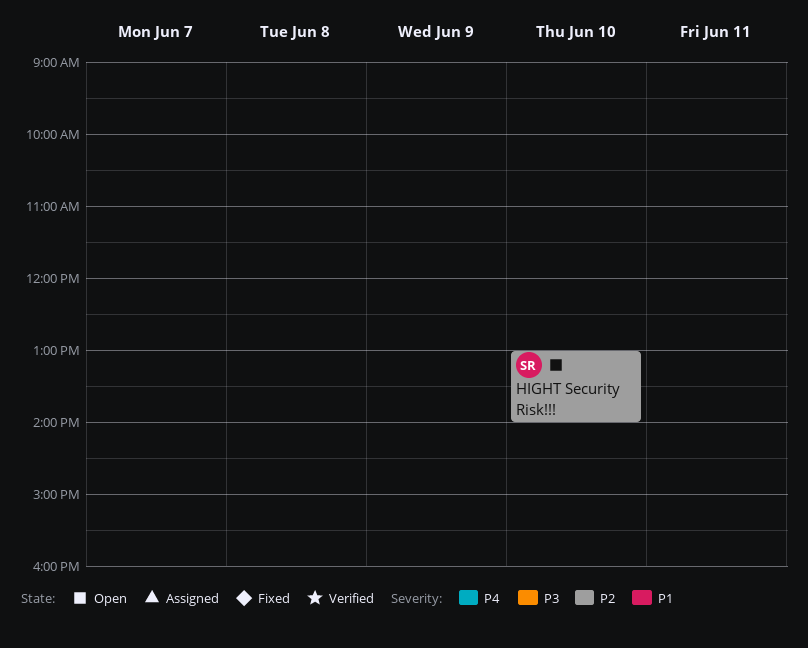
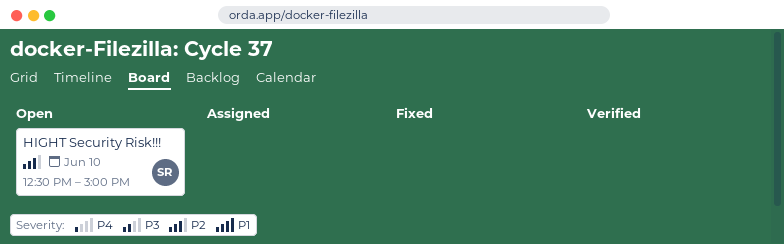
HIGHT Security Risk!!!, begins: 13:00 -> 12:30
HIGHT Security Risk!!!, ends: 14:00 -> 15:00

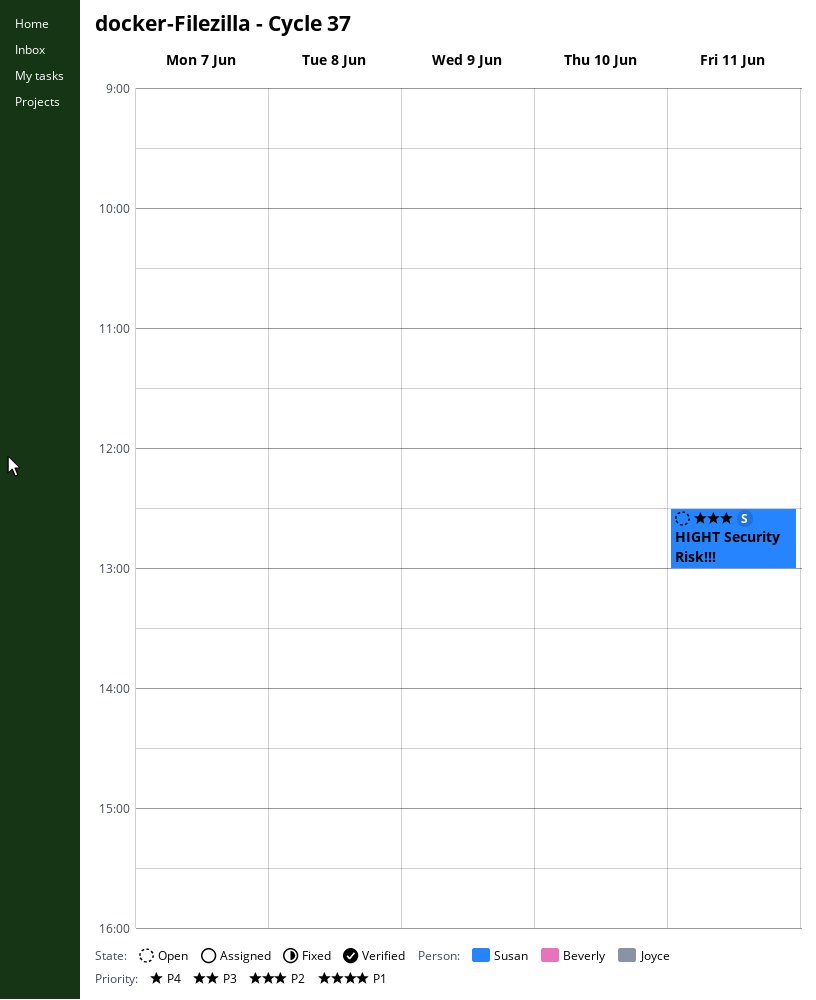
HIGHT Security Risk!!!, day: Jun 10 -> Jun 11
HIGHT Security Risk!!!, ends: 15:00 -> 13:00

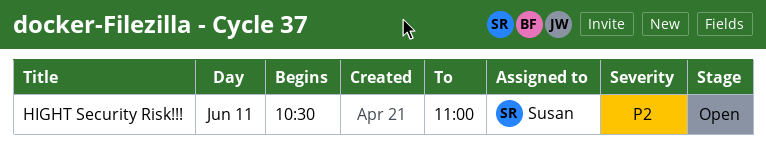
HIGHT Security Risk!!!, begins: 12:30 -> 10:30
HIGHT Security Risk!!!, ends: 13:00 -> 11:00

